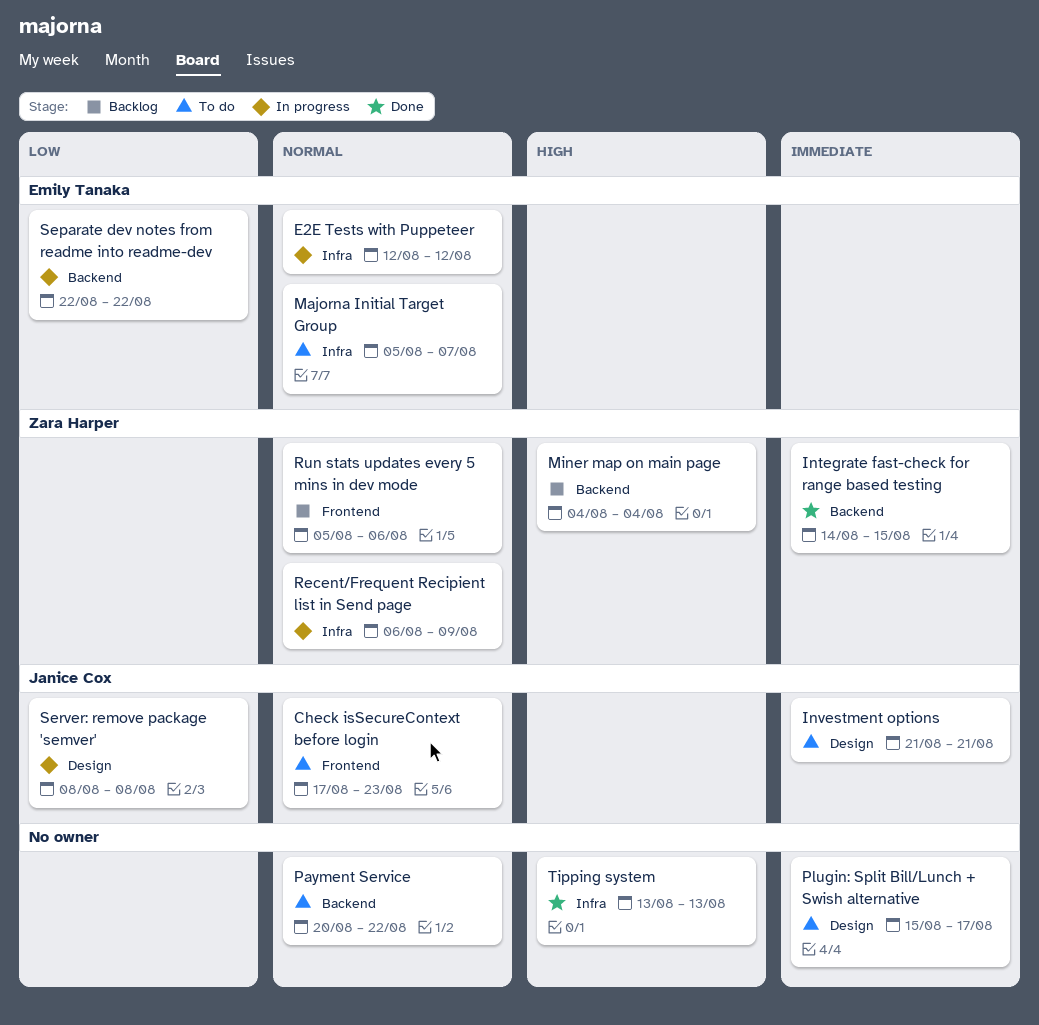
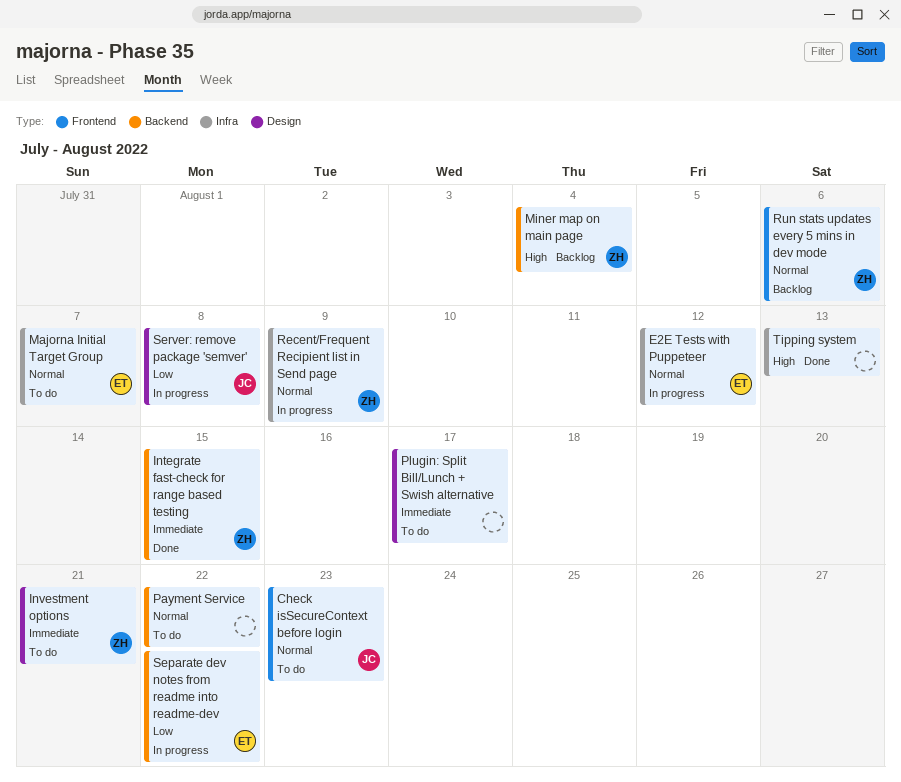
Investment options, owner: Janice Cox -> Zara Harper

